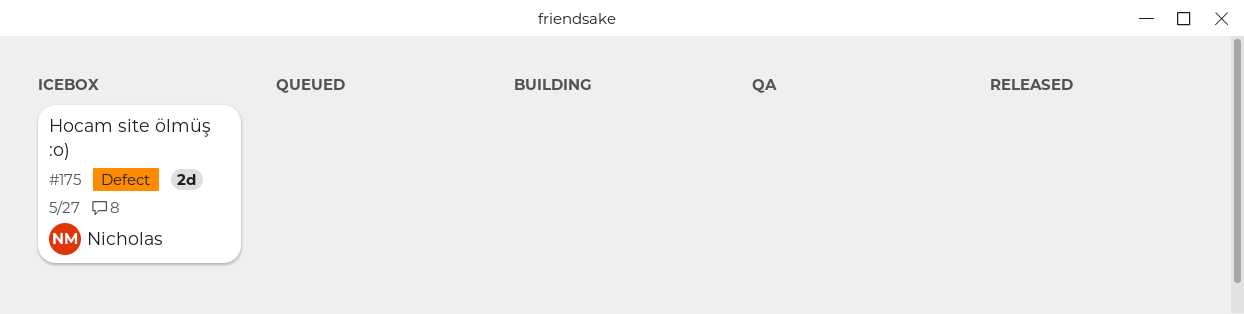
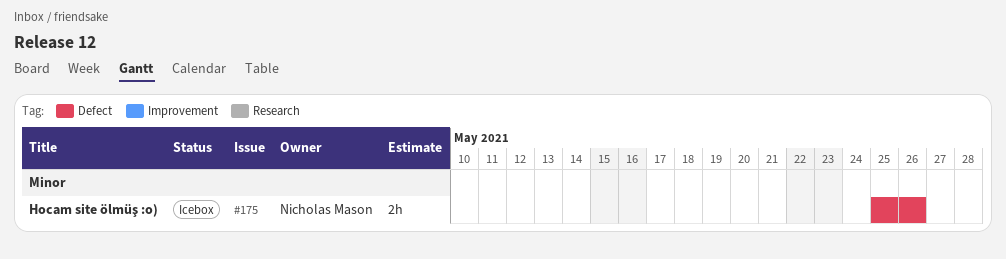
#175, estimate: 2d -> 2h
#175, due: May 27 -> May 26

